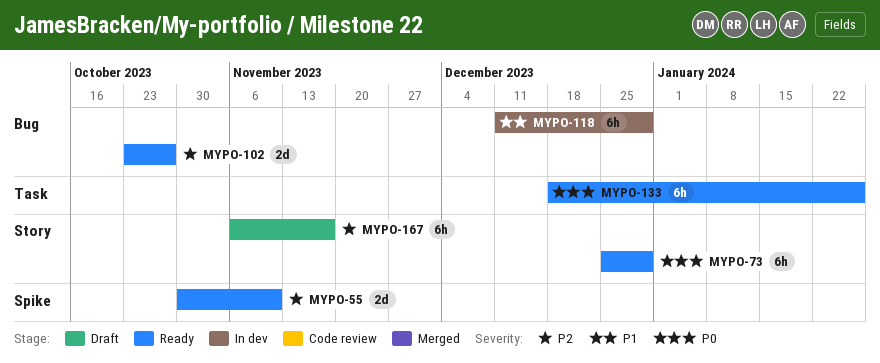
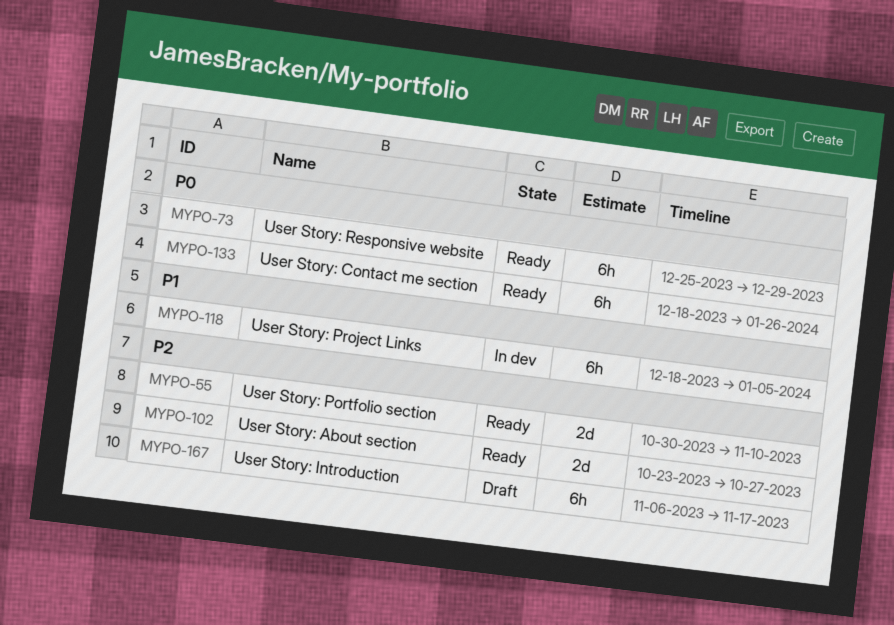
MYPO-118, start: Dec 11 -> Dec 18
MYPO-118, due: Dec 29 -> Jan 5

